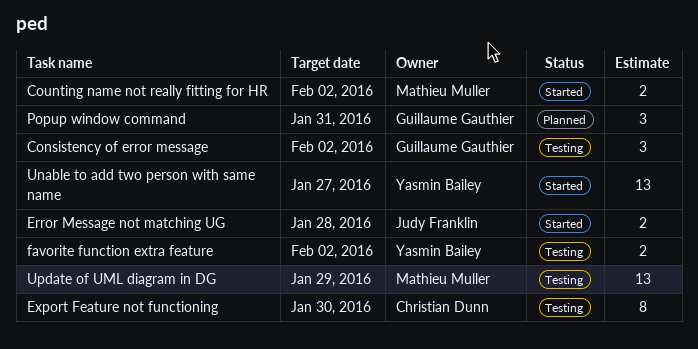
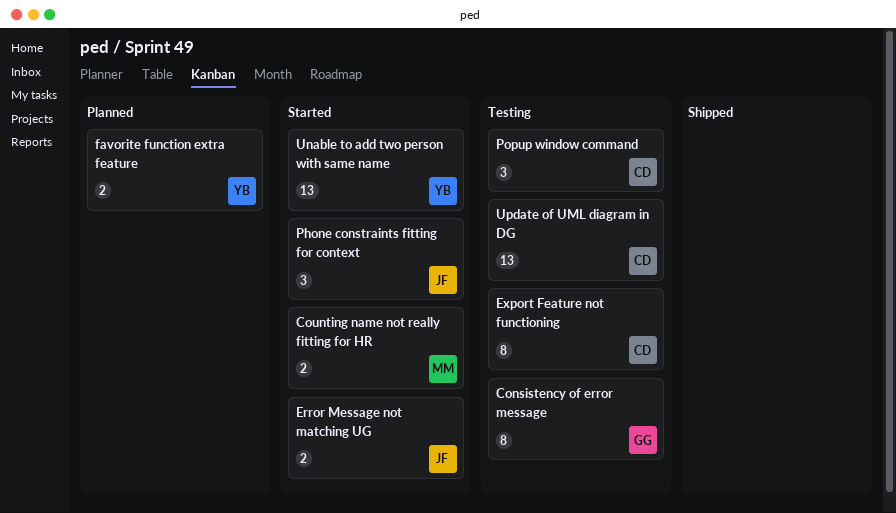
Consistency of error message, estimate: 3 -> 8
favorite function extra feature, status: Testing -> Planned
Phone constraints fitting for context: none -> present
Popup window command, status: Planned -> Testing
Popup window command, owner: Guillaume Gauthier -> Christian Dunn
Update of UML diagram in DG, owner: Mathieu Muller -> Christian Dunn

